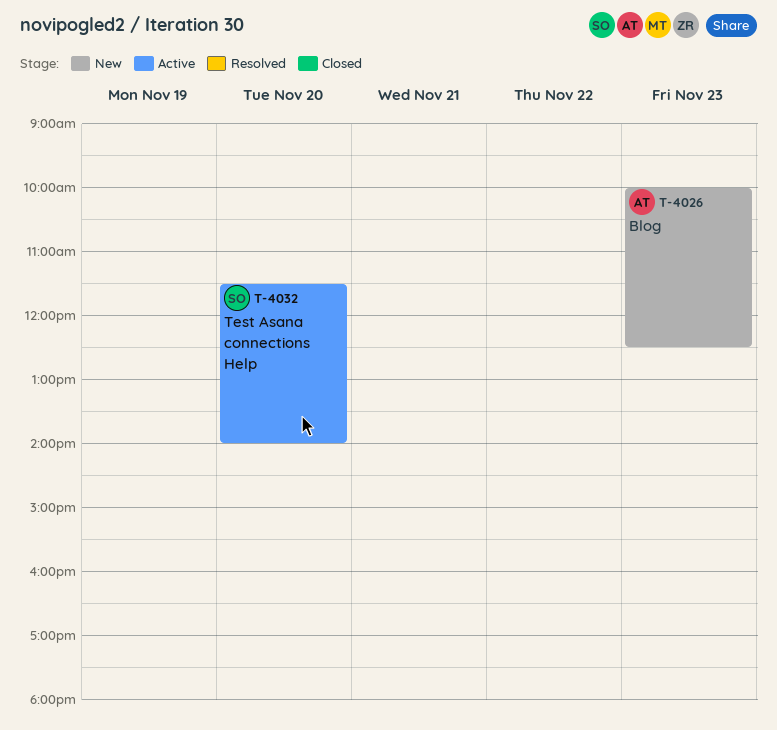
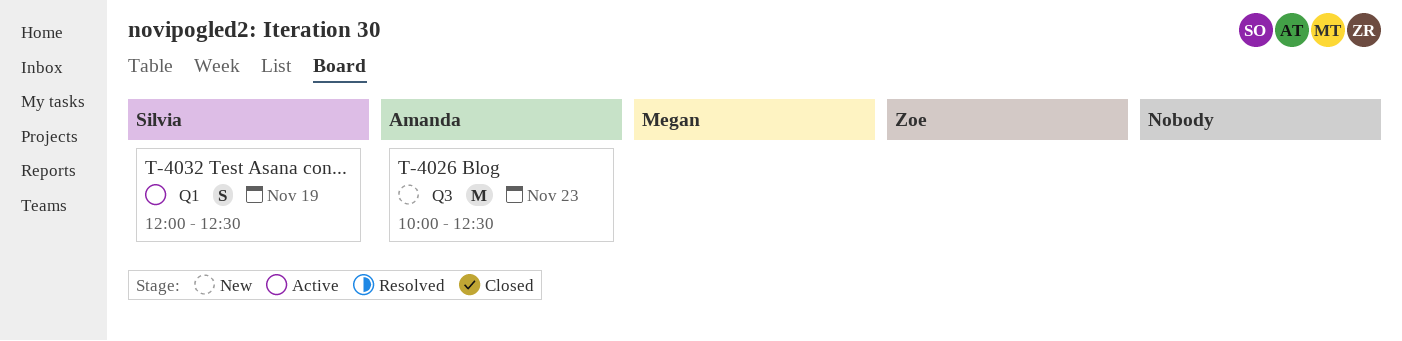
T-4032, day: Nov 20 -> Nov 19
T-4032, begins: 11:30 -> 12:00
T-4032, ends: 14:00 -> 12:30

